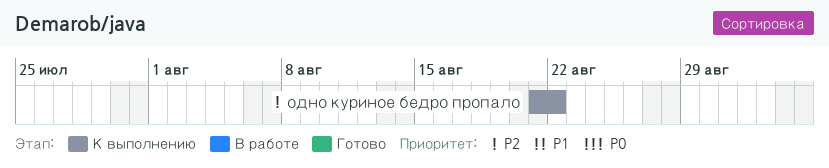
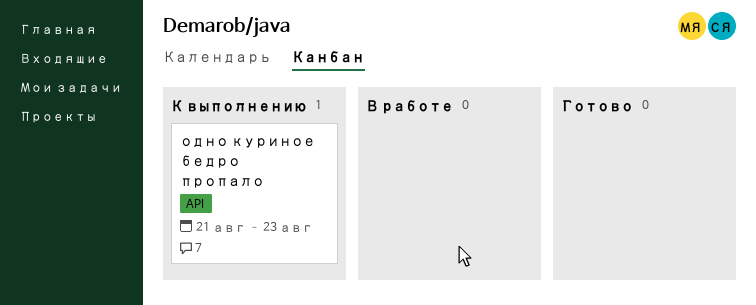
одно куриное бедро пропало, due: Aug 22 -> Aug 23

